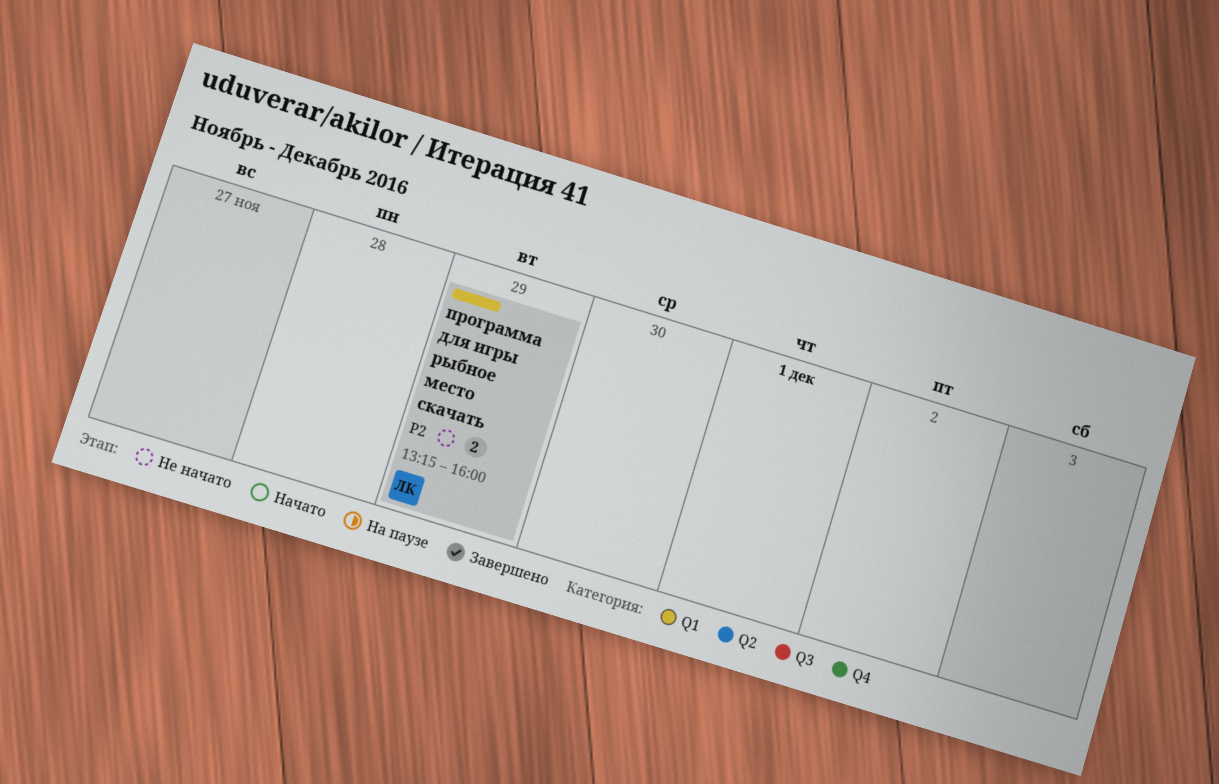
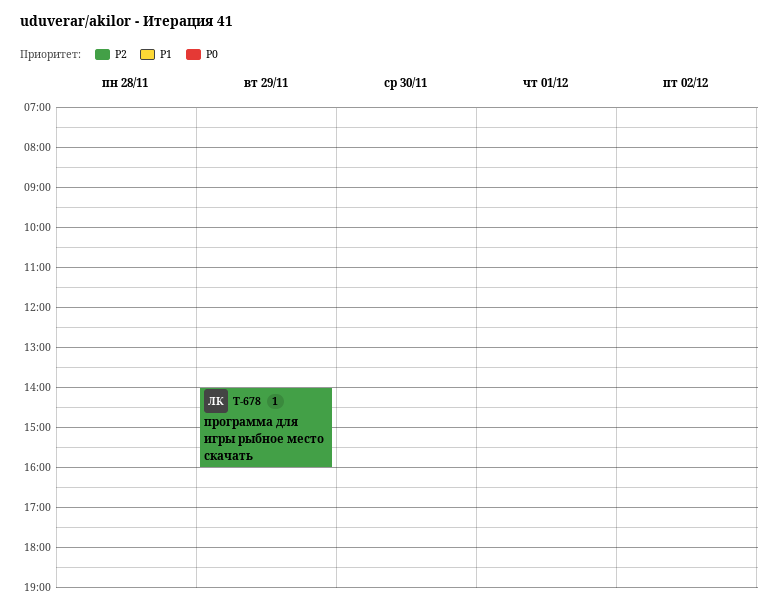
программа для игры рыбное место скачать, estimate: 2 -> 1
программа для игры рыбное место скачать, begins: 13:15 -> 14:00

